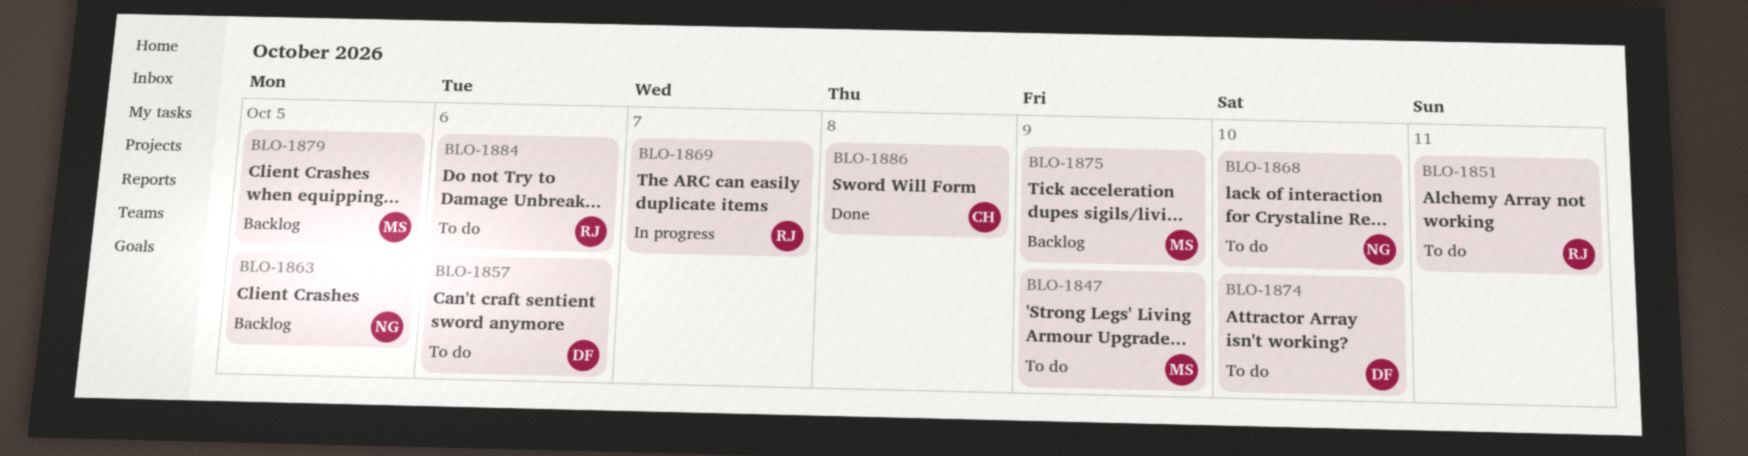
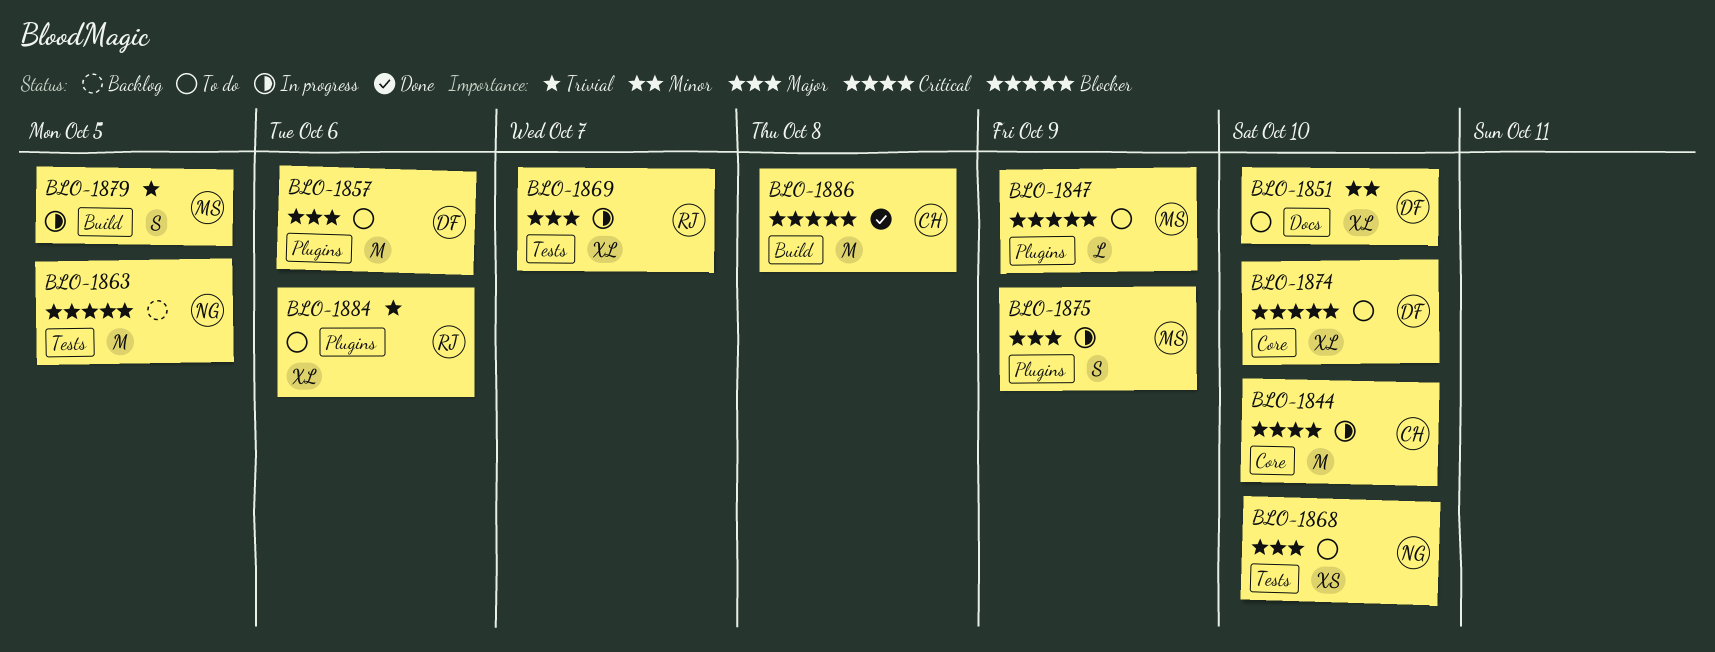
BLO-1844: none -> present
BLO-1851, owner: RJ -> DF
BLO-1851, due: Oct 11 -> Oct 10
BLO-1875, status: Backlog -> In progress
BLO-1879, status: Backlog -> In progress

